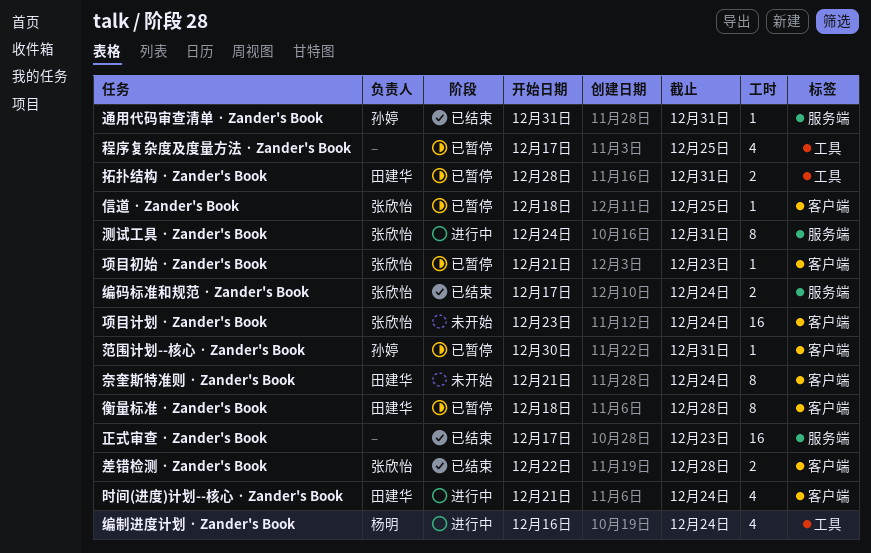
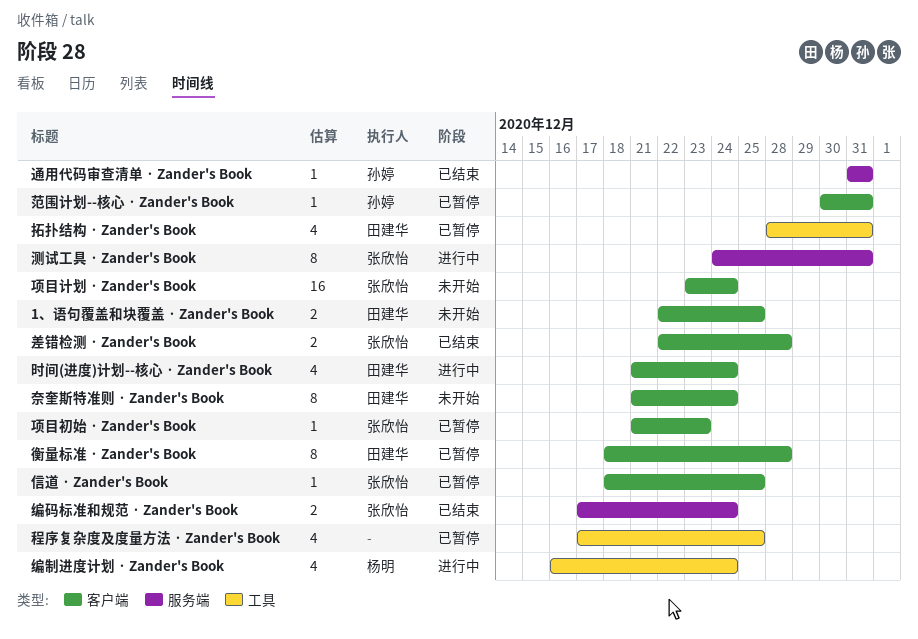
1、语句覆盖和块覆盖 · Zander's Book: none -> present
拓扑结构 · Zander's Book, estimate: 2 -> 4
正式审查 · Zander's Book: present -> none

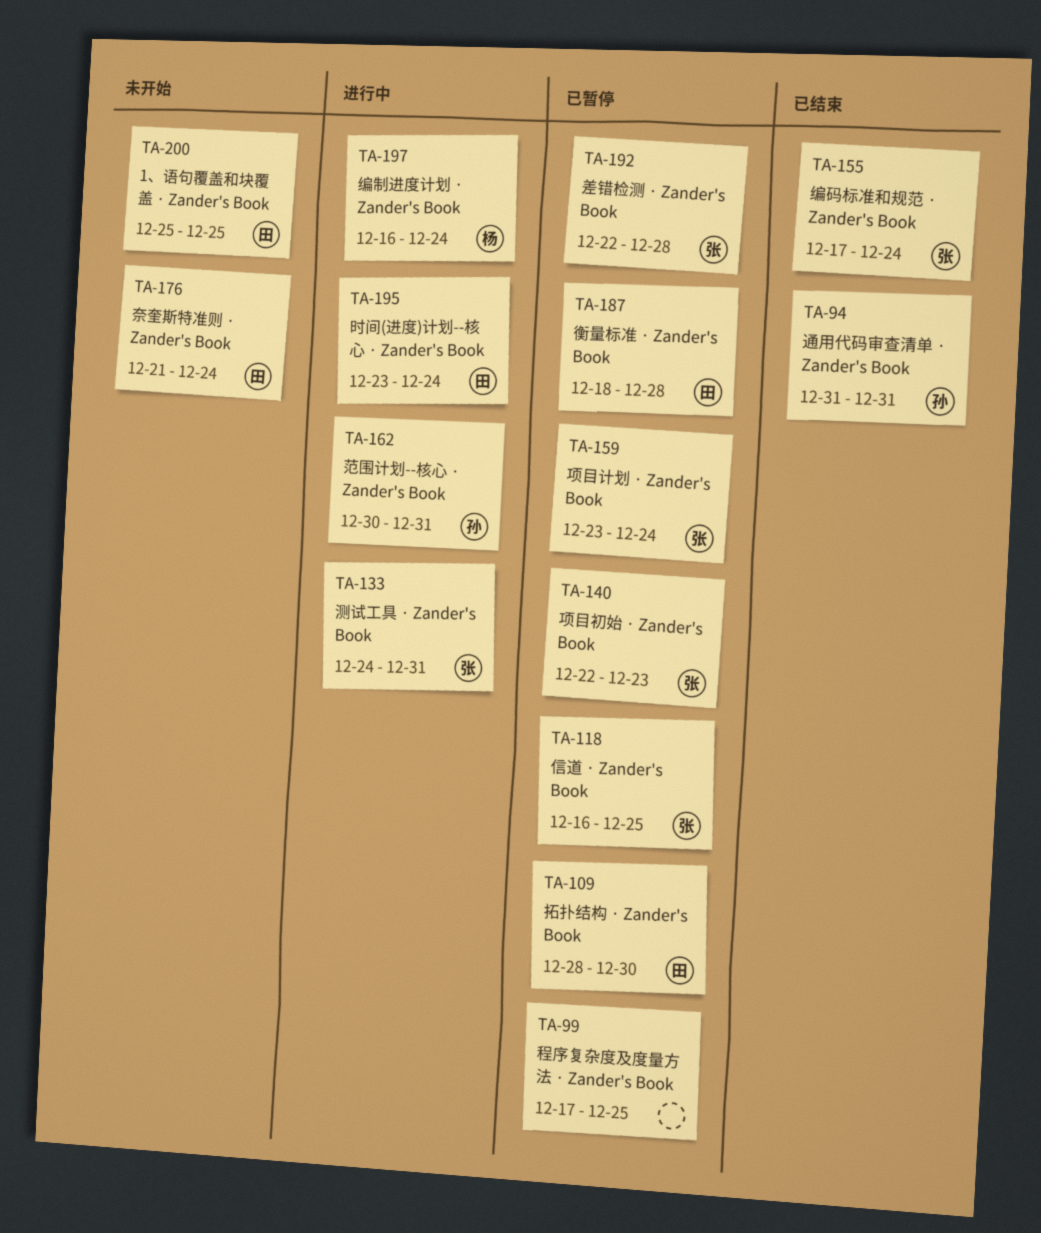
1、语句覆盖和块覆盖 · Zander's Book, start: Dec 22 -> Dec 25
信道 · Zander's Book, start: Dec 18 -> Dec 16
差错检测 · Zander's Book, status: 已结束 -> 已暂停
拓扑结构 · Zander's Book, due: Dec 31 -> Dec 30
时间(进度)计划--核心 · Zander's Book, start: Dec 21 -> Dec 23
范围计划--核心 · Zander's Book, status: 已暂停 -> 进行中
项目初始 · Zander's Book, start: Dec 21 -> Dec 22
项目计划 · Zander's Book, status: 未开始 -> 已暂停

